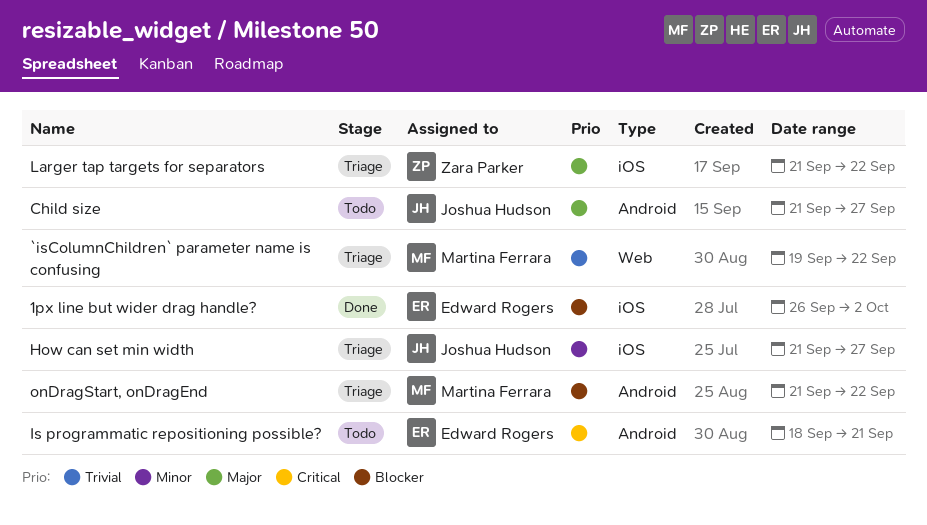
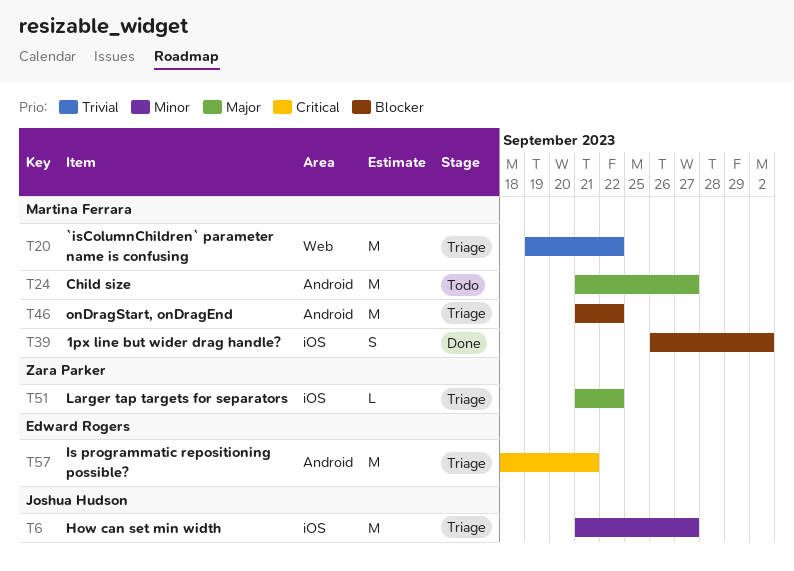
1px line but wider drag handle?, owner: Edward Rogers -> Martina Ferrara
Child size, owner: Joshua Hudson -> Martina Ferrara
Is programmatic repositioning possible?, status: Todo -> Triage

